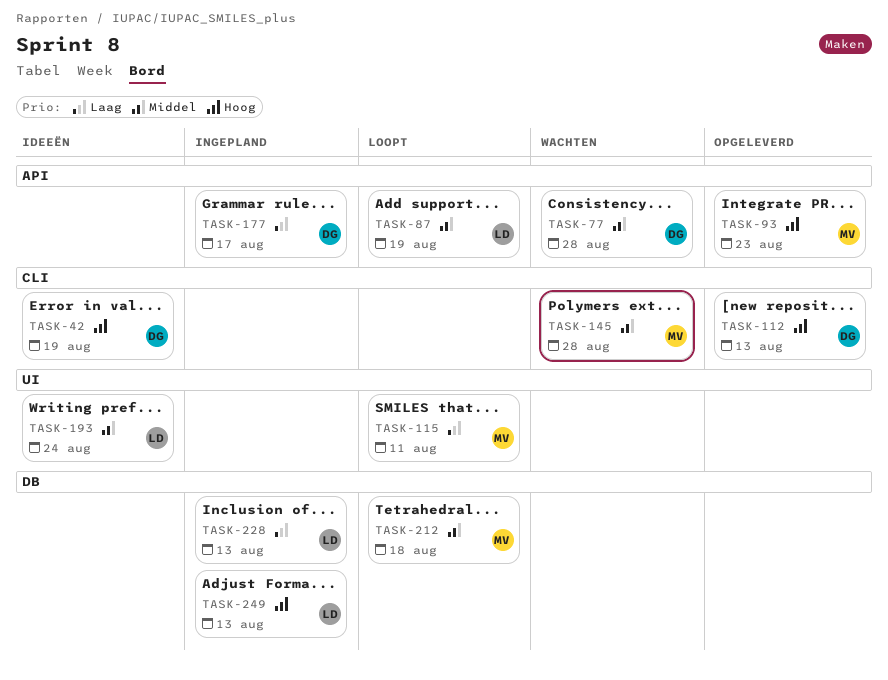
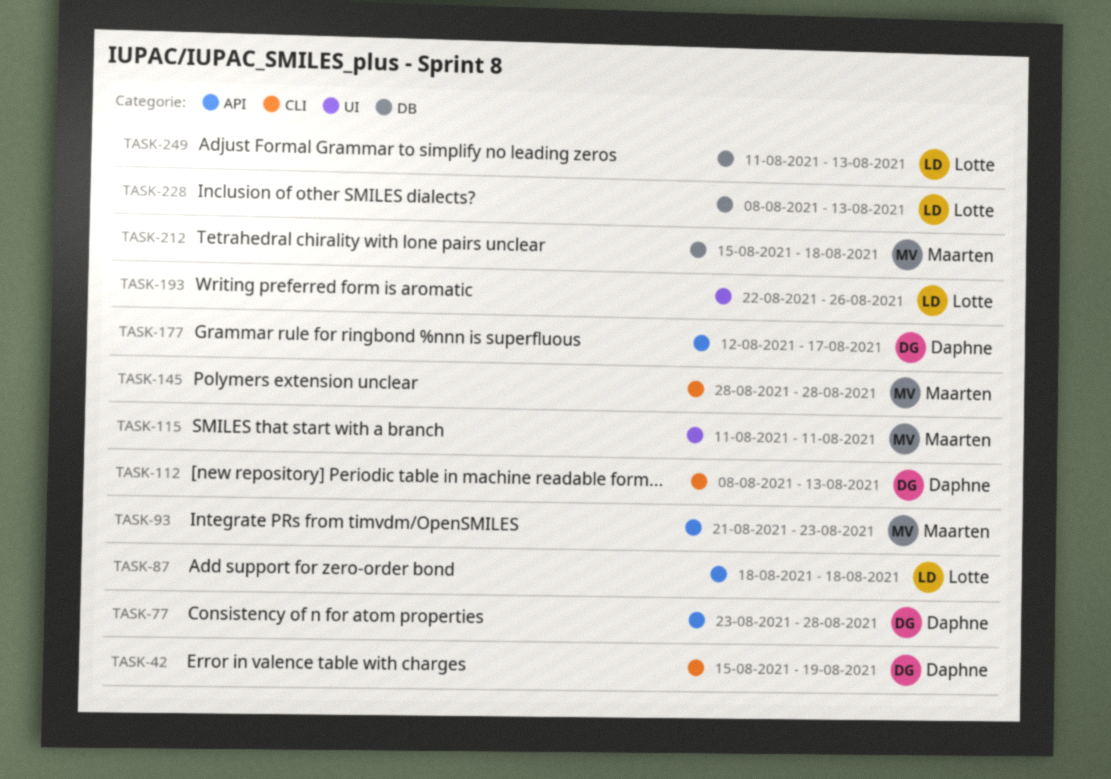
TASK-87, due: Aug 19 -> Aug 18
TASK-193, due: Aug 24 -> Aug 26

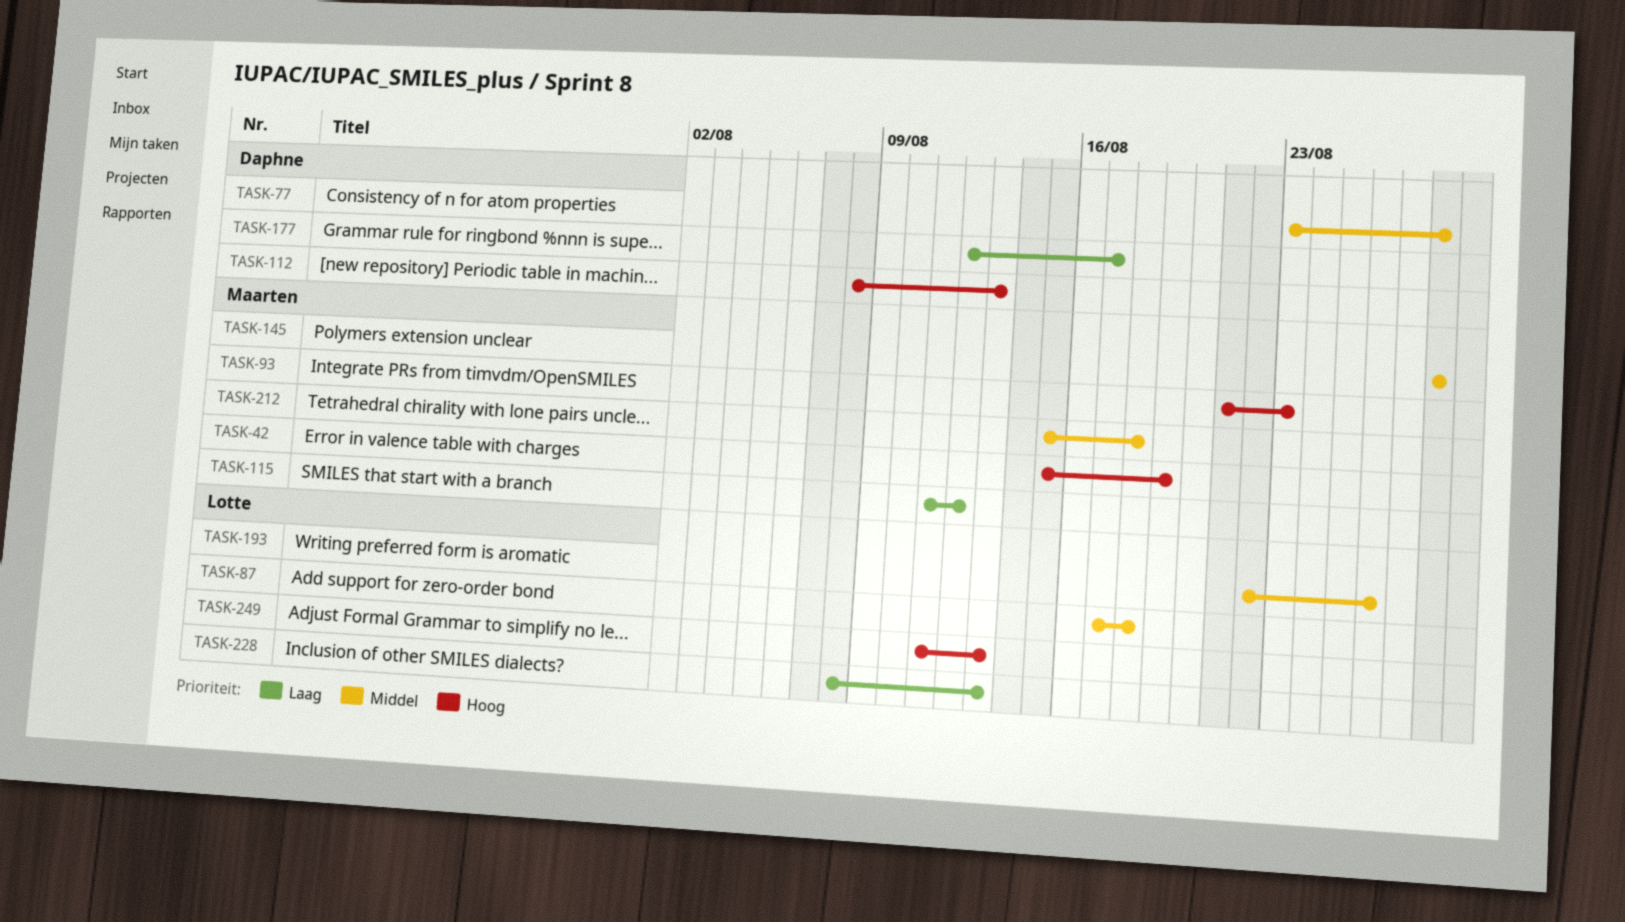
TASK-42, owner: Daphne -> Maarten
TASK-87, start: Aug 18 -> Aug 17
TASK-115, due: Aug 11 -> Aug 12

